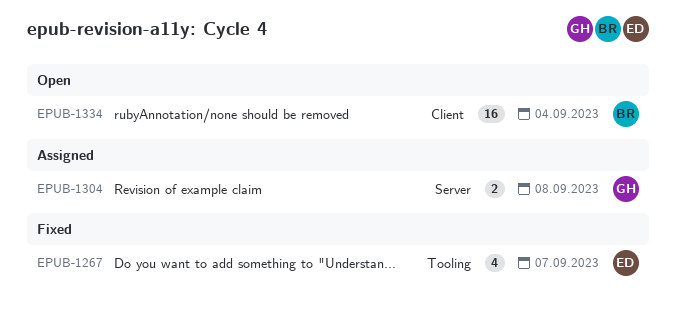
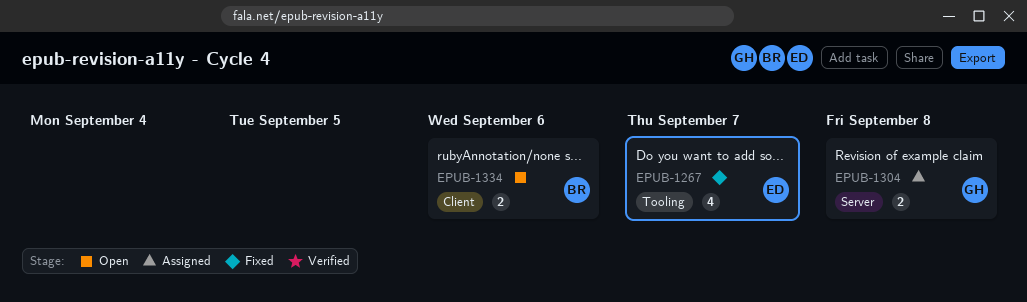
EPUB-1334, estimate: 16 -> 2
EPUB-1334, due: Sep 4 -> Sep 6

